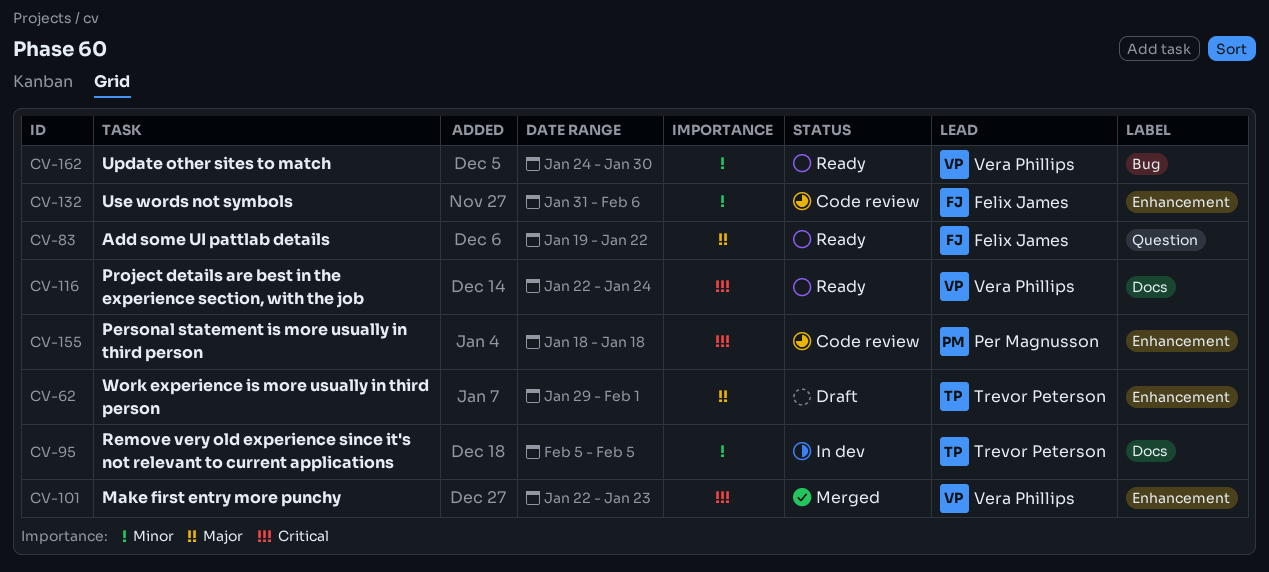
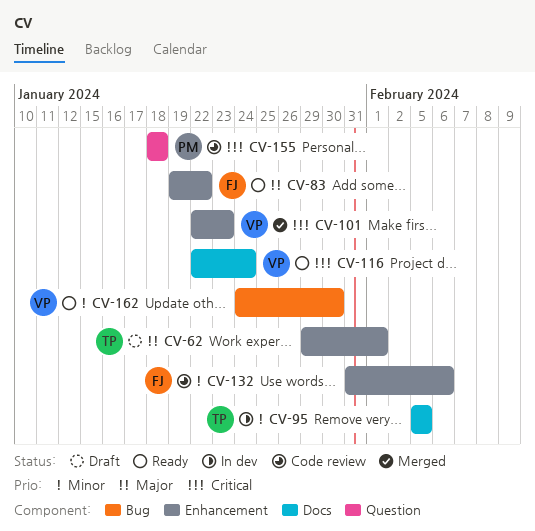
CV-83, label: Question -> Enhancement
CV-155, label: Enhancement -> Question

